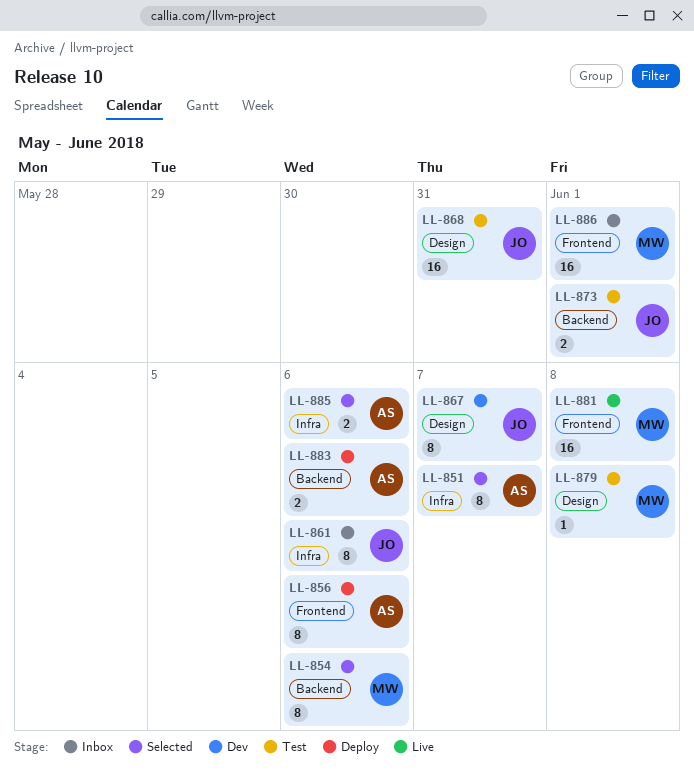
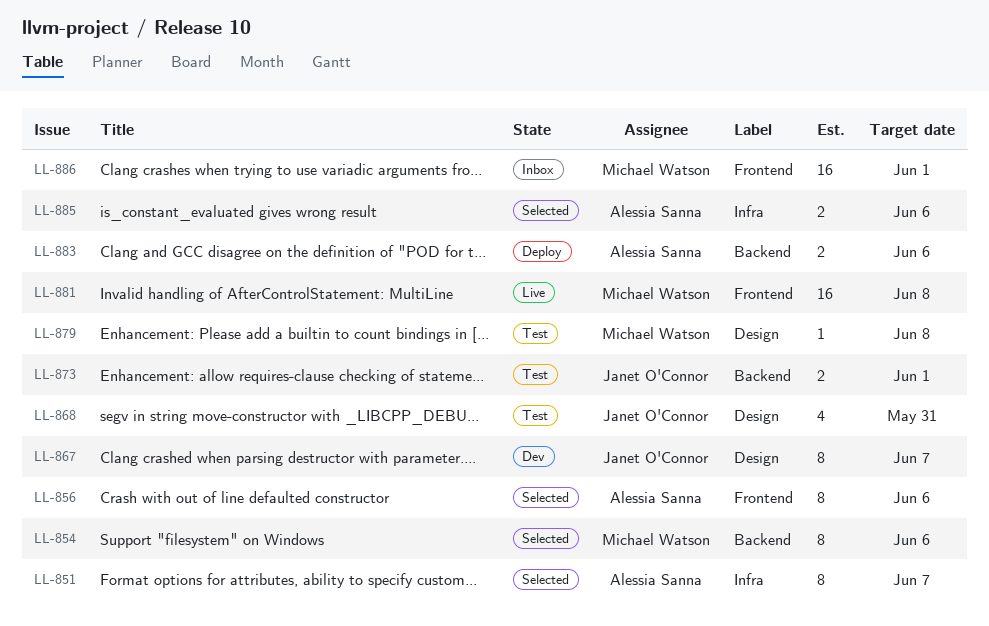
LL-856, status: Deploy -> Selected
LL-861: present -> none
LL-868, estimate: 16 -> 4

